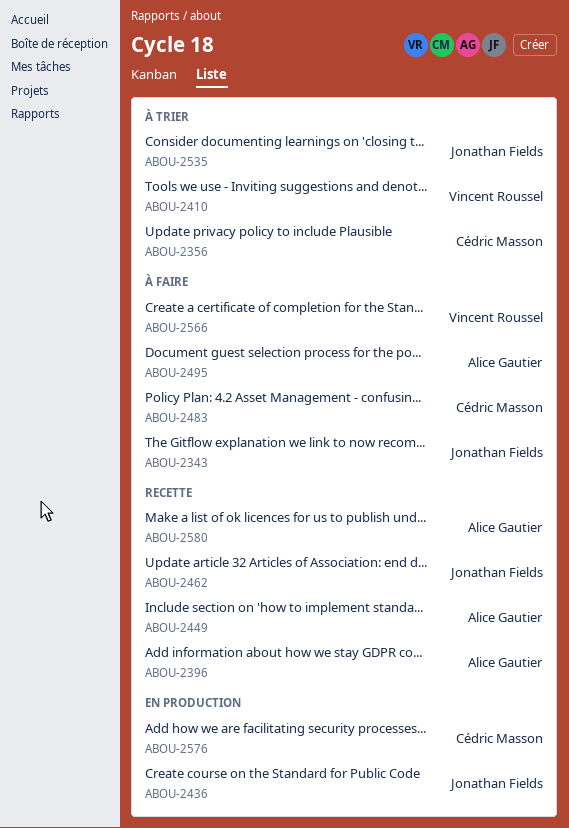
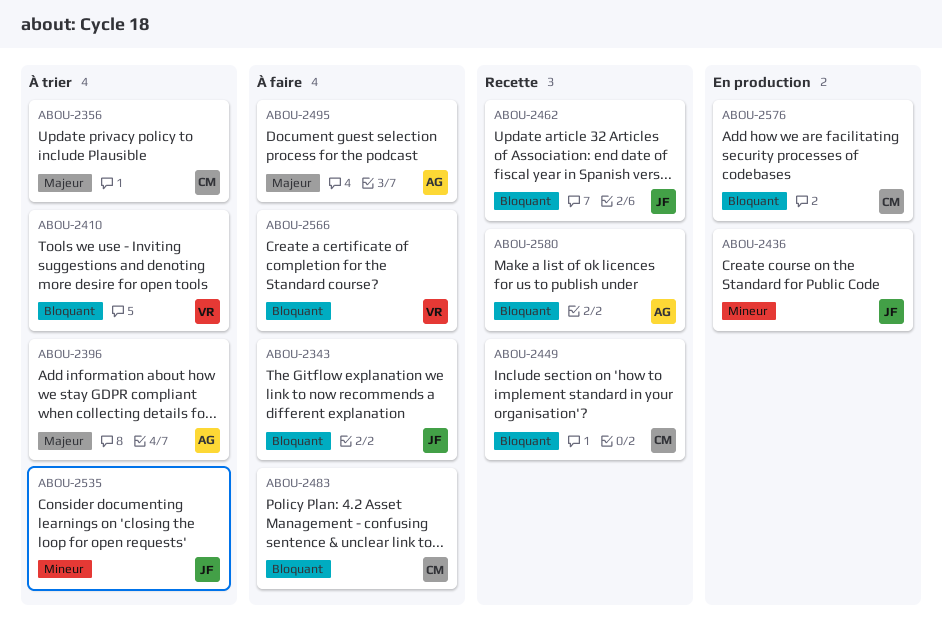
ABOU-2396, status: Recette -> À trier
ABOU-2449, owner: Alice Gautier -> Cédric Masson

